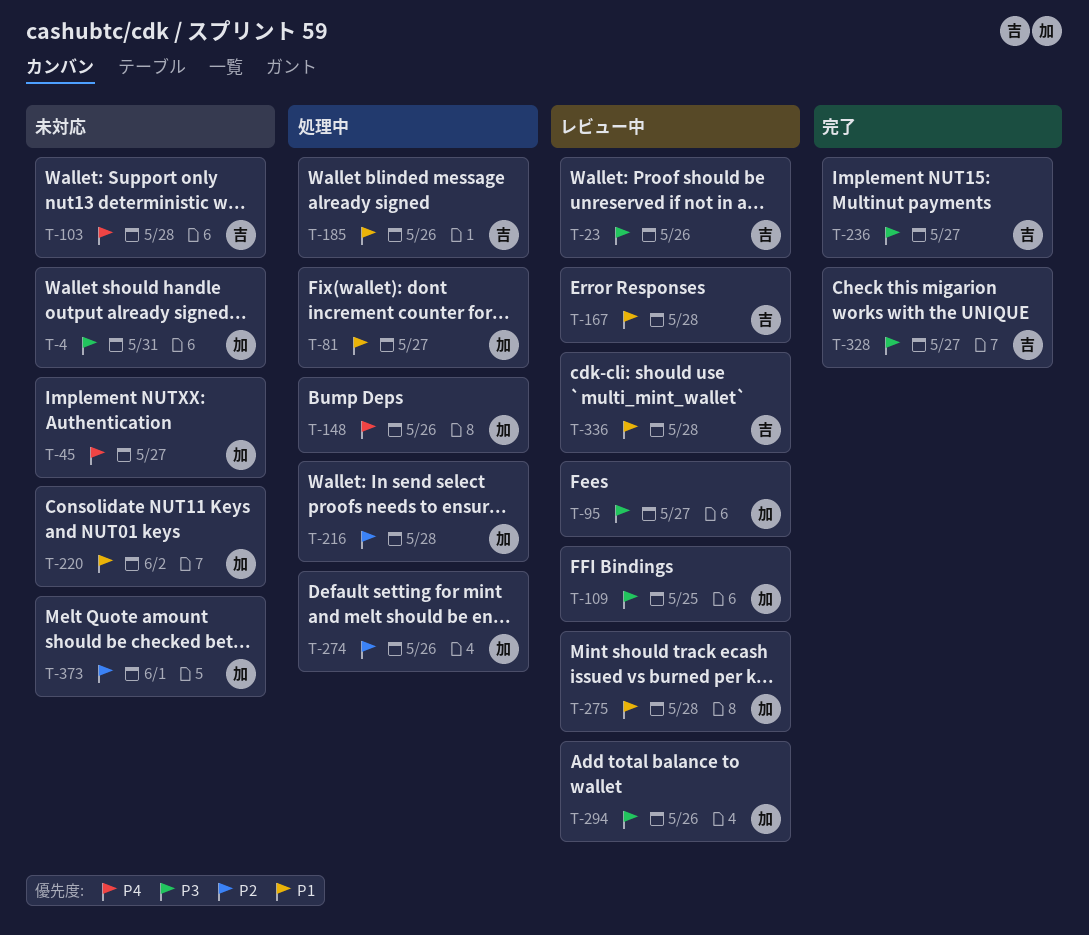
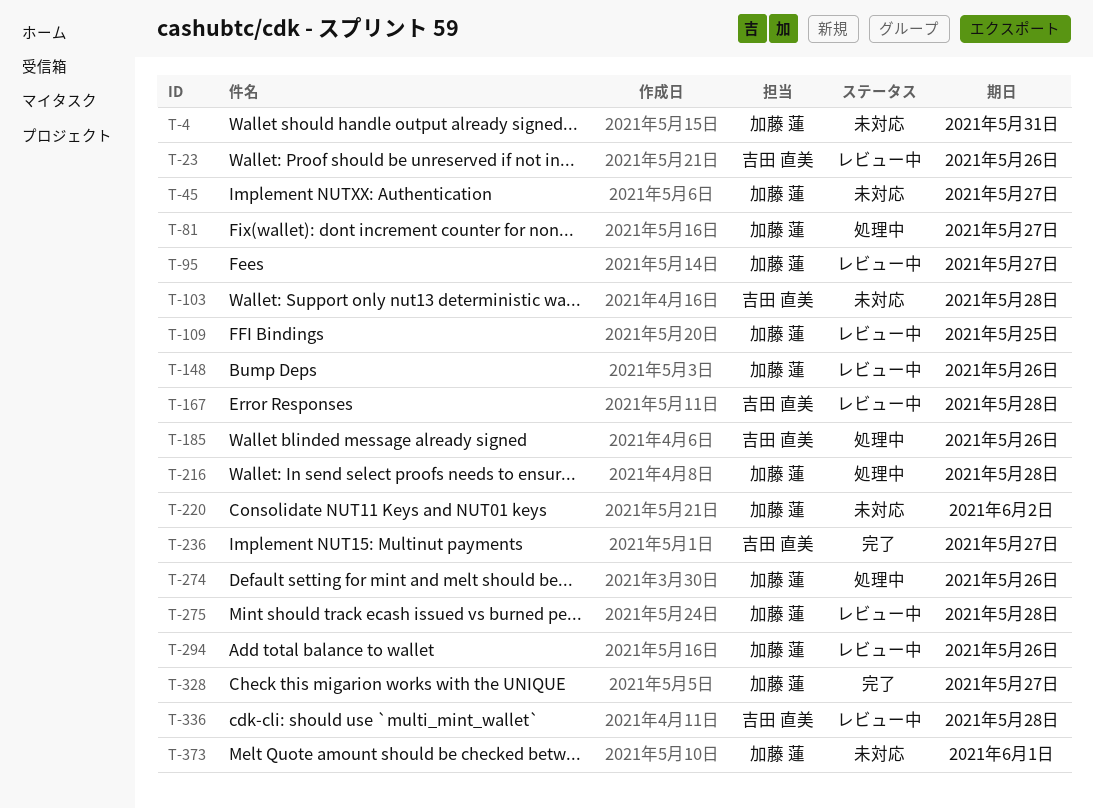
T-148, status: 処理中 -> レビュー中
T-328, owner: 吉田 直美 -> 加藤 蓮

